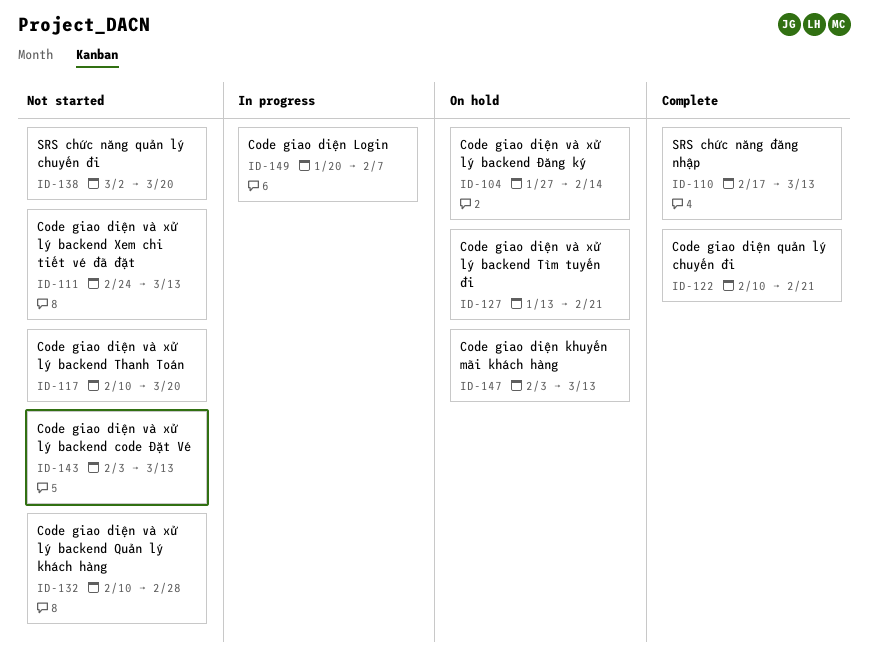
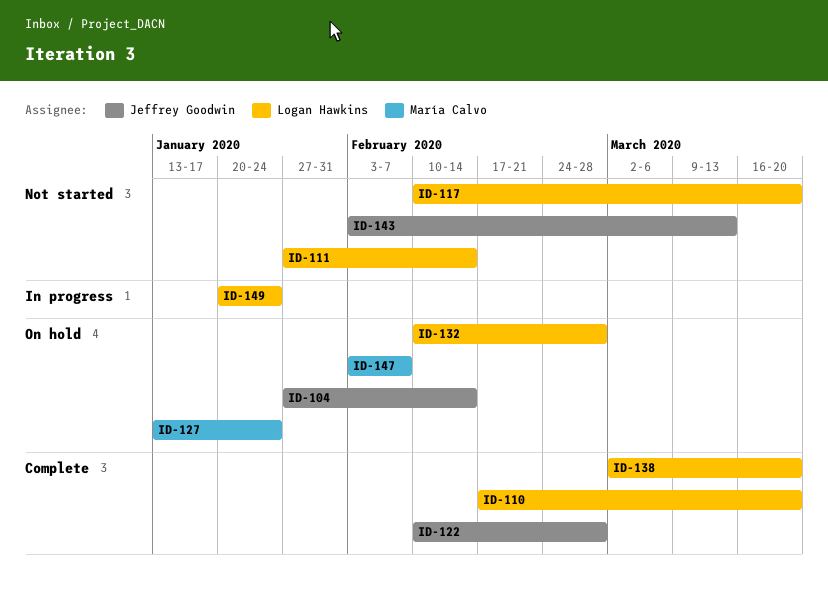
ID-110, due: Mar 13 -> Mar 20
ID-111, start: Feb 24 -> Jan 27
ID-111, due: Mar 13 -> Feb 14
ID-122, due: Feb 21 -> Feb 28
ID-127, due: Feb 21 -> Jan 24
ID-132, status: Not started -> On hold
ID-138, status: Not started -> Complete
ID-147, due: Mar 13 -> Feb 7
ID-149, due: Feb 7 -> Jan 24

